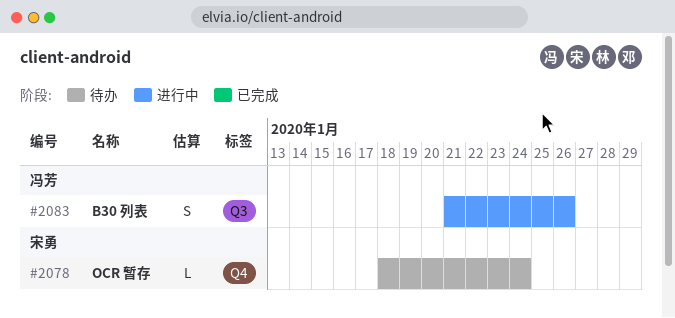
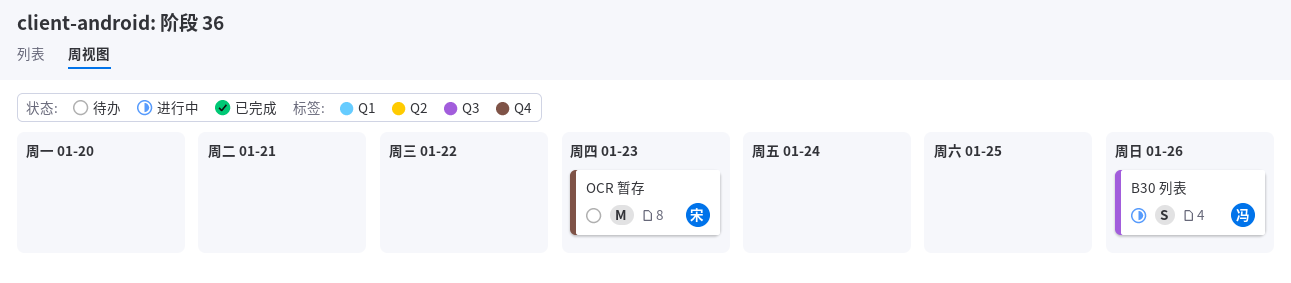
OCR 暂存, estimate: L -> M
OCR 暂存, due: Jan 24 -> Jan 23

